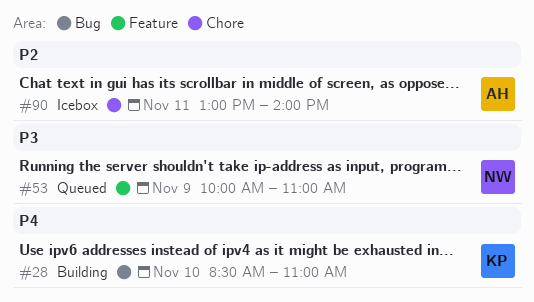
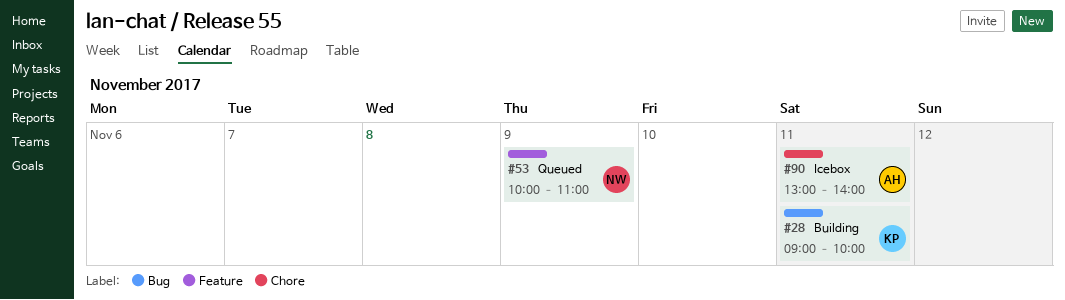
#28, day: Nov 10 -> Nov 11
#28, begins: 08:30 -> 09:00
#28, ends: 11:00 -> 10:00

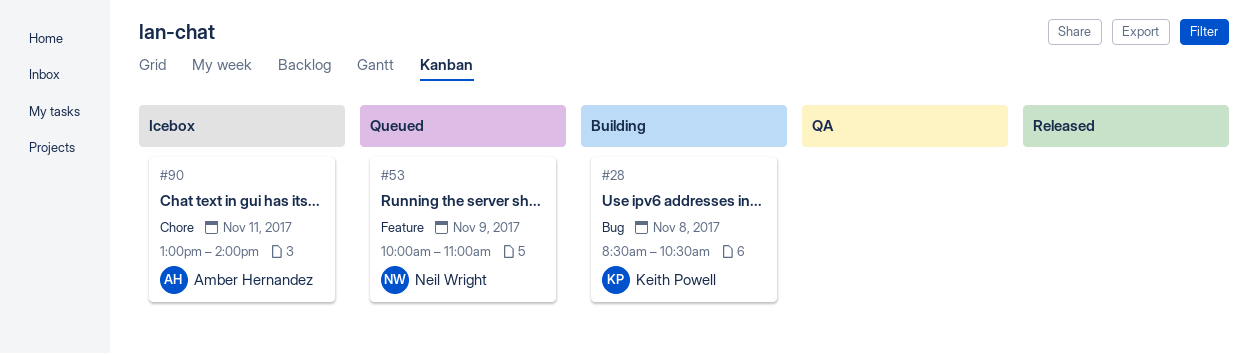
#28, day: Nov 11 -> Nov 8
#28, begins: 09:00 -> 08:30
#28, ends: 10:00 -> 10:30

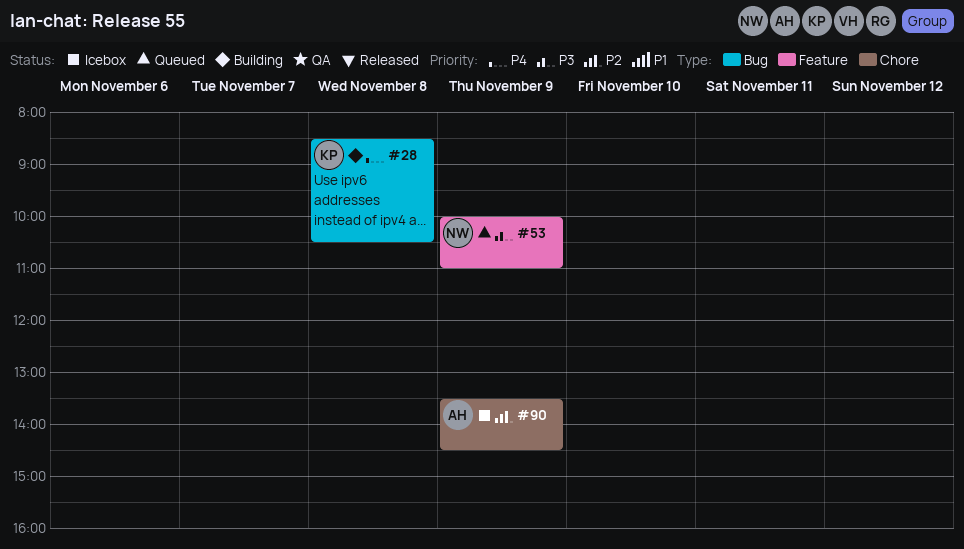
#90, day: Nov 11 -> Nov 9
#90, begins: 13:00 -> 13:30
#90, ends: 14:00 -> 14:30

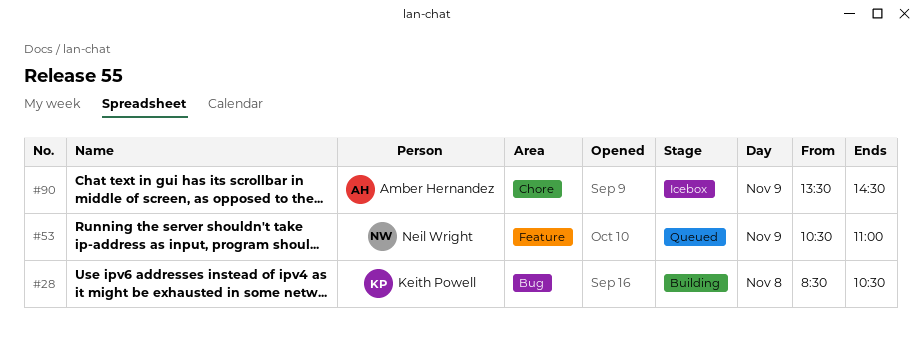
#53, begins: 10:00 -> 10:30

